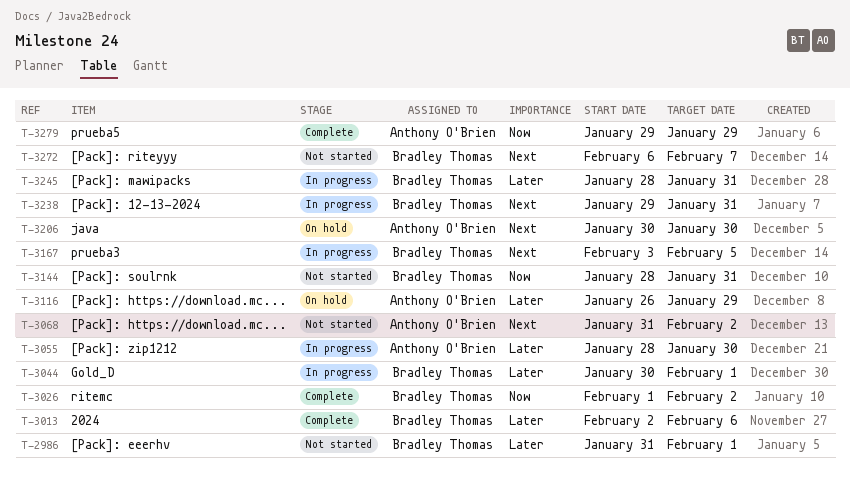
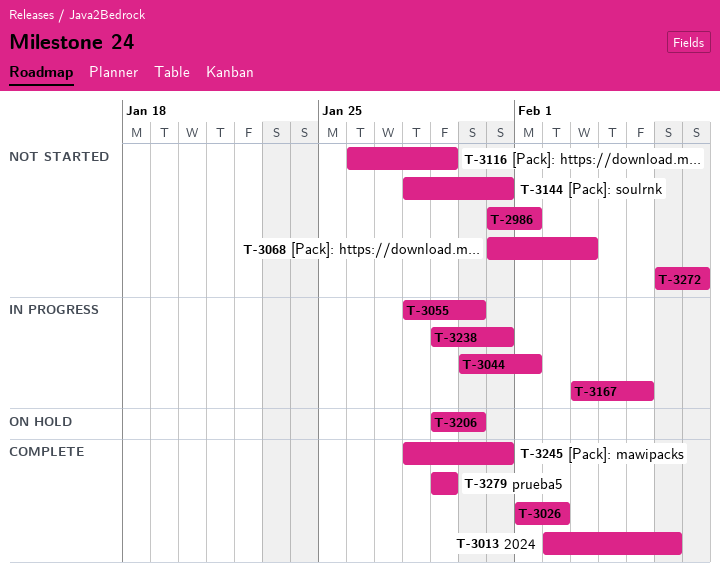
T-3068, due: Feb 2 -> Feb 3
T-3116, status: On hold -> Not started
T-3206, start: Jan 30 -> Jan 29
T-3245, status: In progress -> Complete

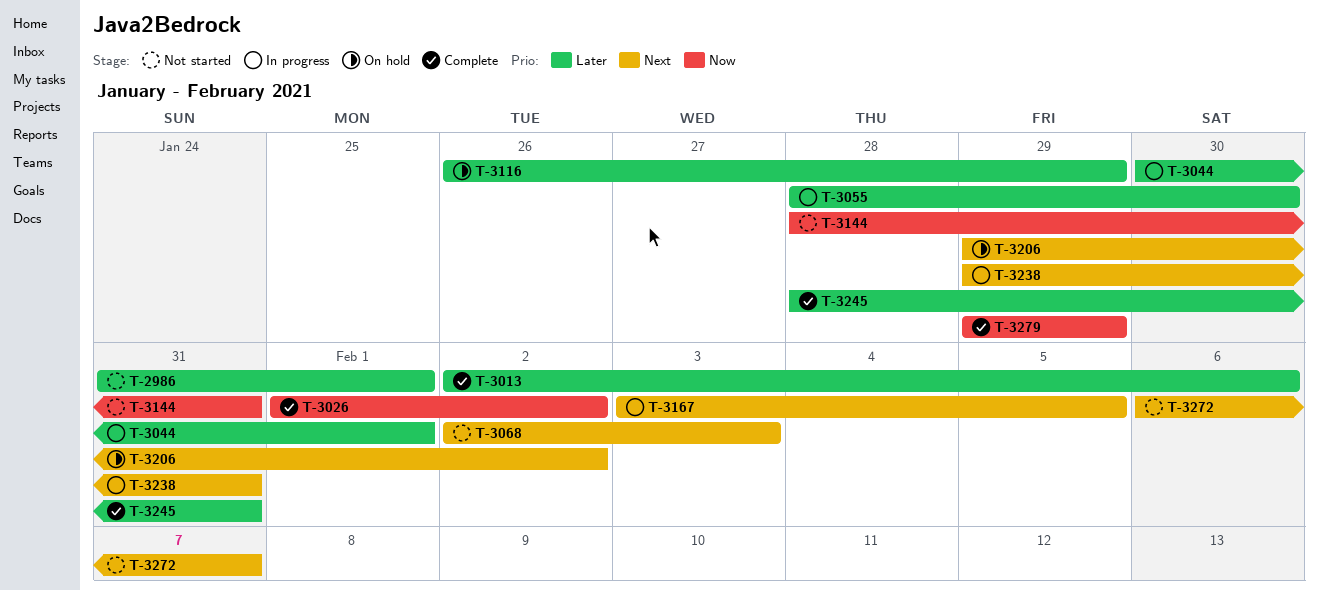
T-3068, start: Jan 31 -> Feb 2
T-3116, status: Not started -> On hold
T-3206, due: Jan 30 -> Feb 2

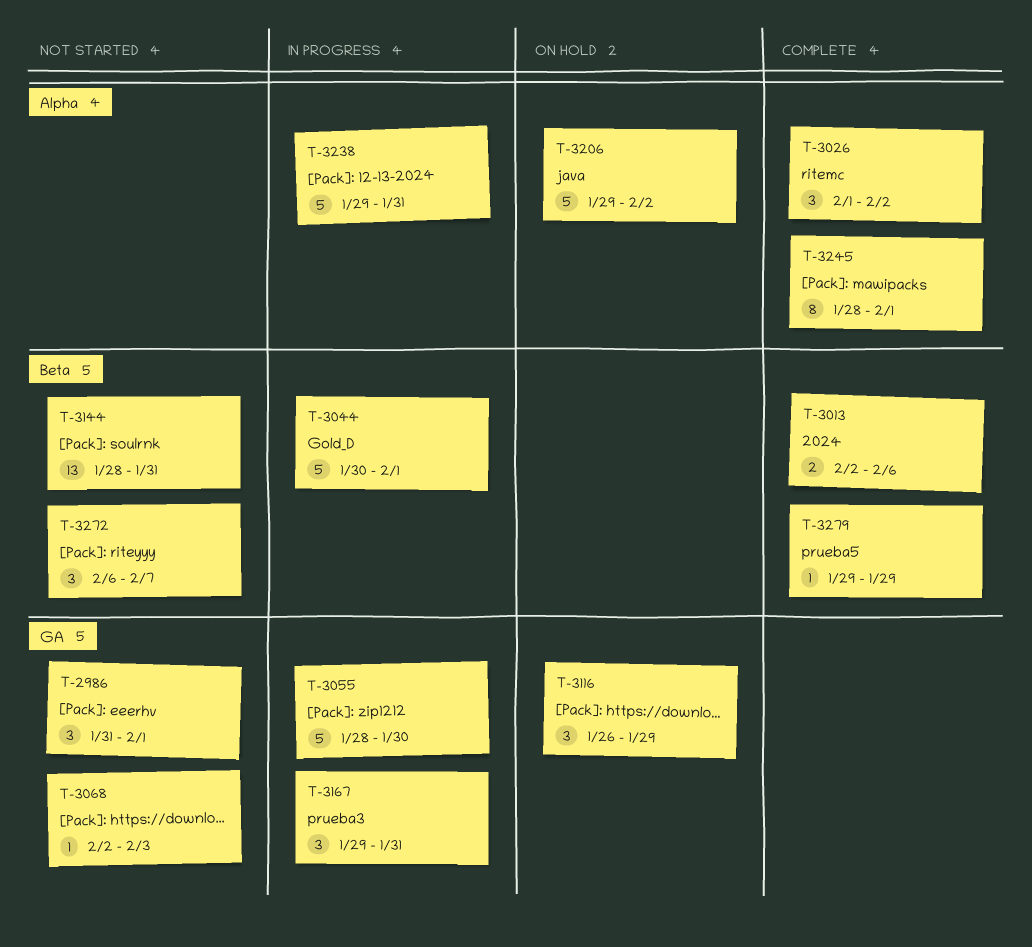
T-3167, start: Feb 3 -> Jan 29
T-3167, due: Feb 5 -> Jan 31
T-3245, due: Jan 31 -> Feb 1

